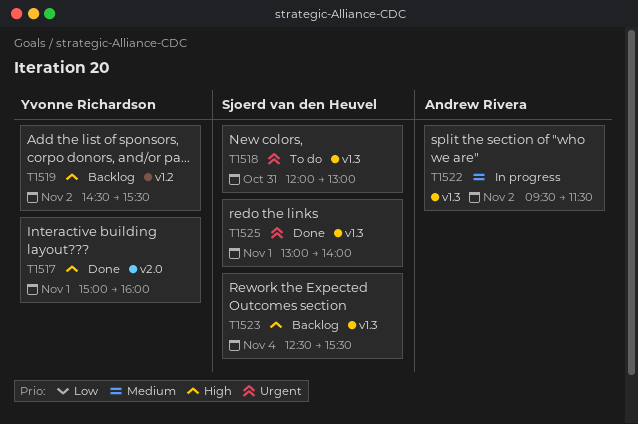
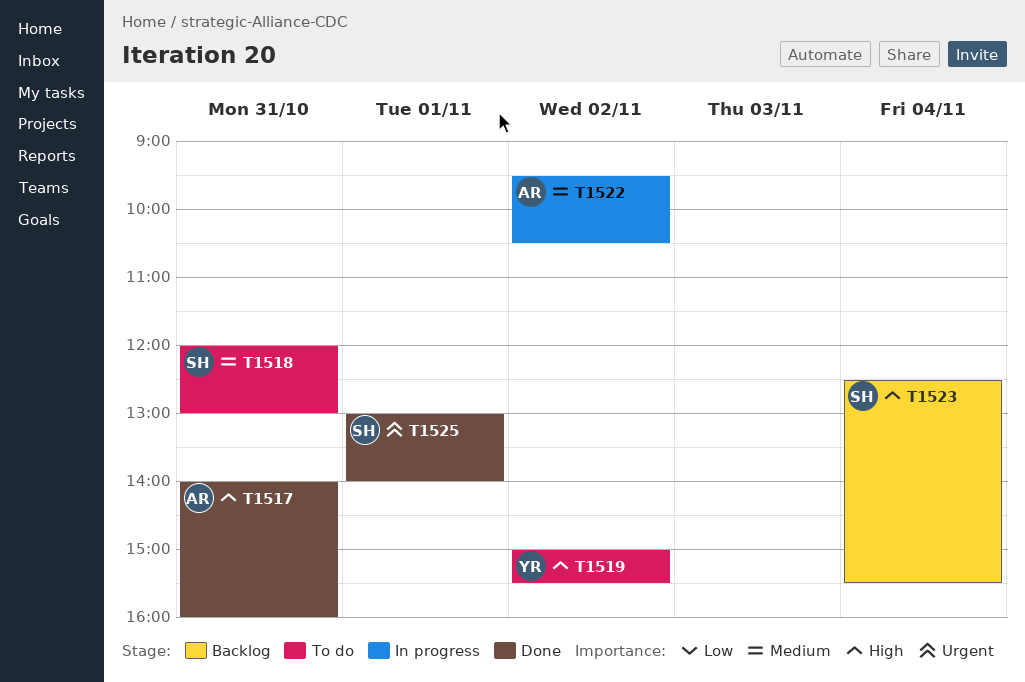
T1517, owner: Yvonne Richardson -> Andrew Rivera
T1517, day: Nov 1 -> Oct 31
T1517, begins: 15:00 -> 14:00
T1518, priority: Urgent -> Medium
T1519, status: Backlog -> To do
T1519, begins: 14:30 -> 15:00
T1522, ends: 11:30 -> 10:30

